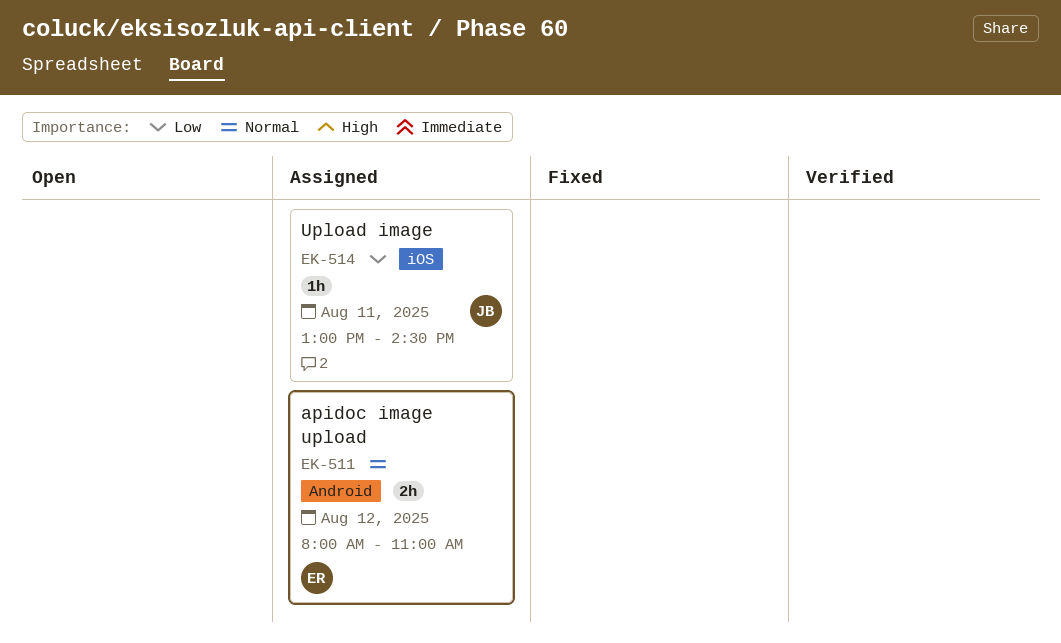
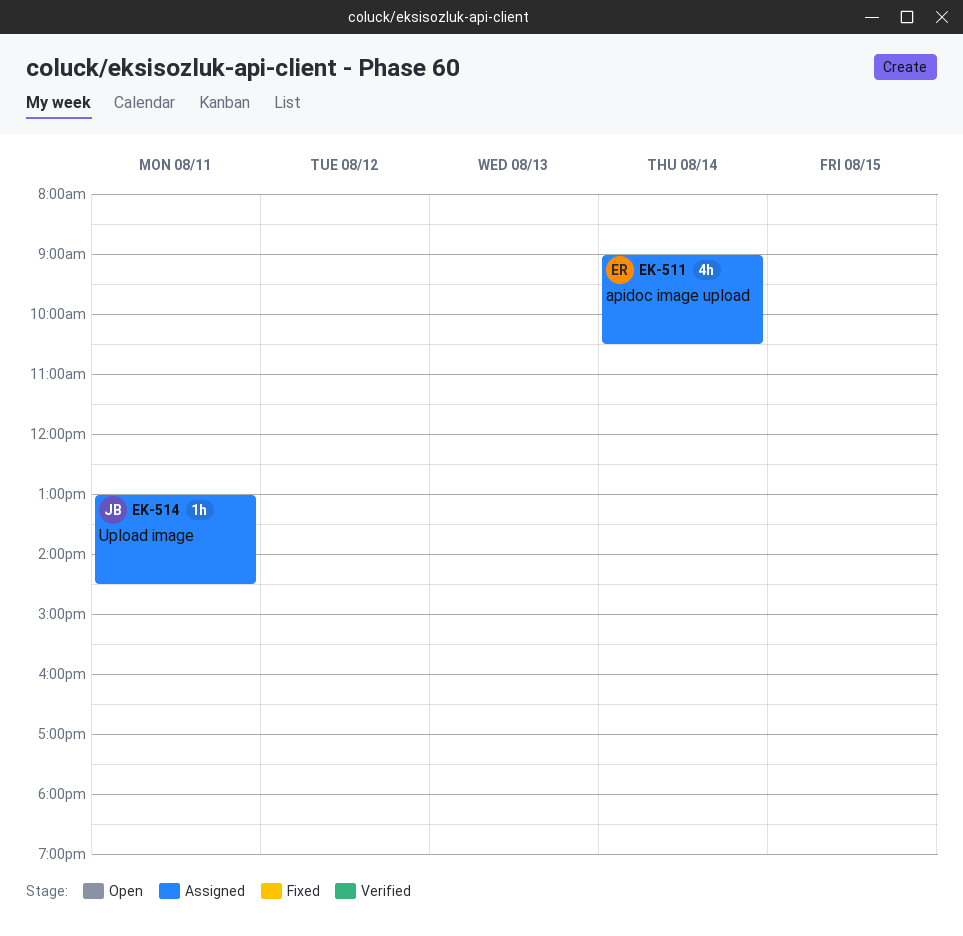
EK-511, estimate: 2h -> 4h
EK-511, day: Aug 12 -> Aug 14
EK-511, begins: 08:00 -> 09:00
EK-511, ends: 11:00 -> 10:30

